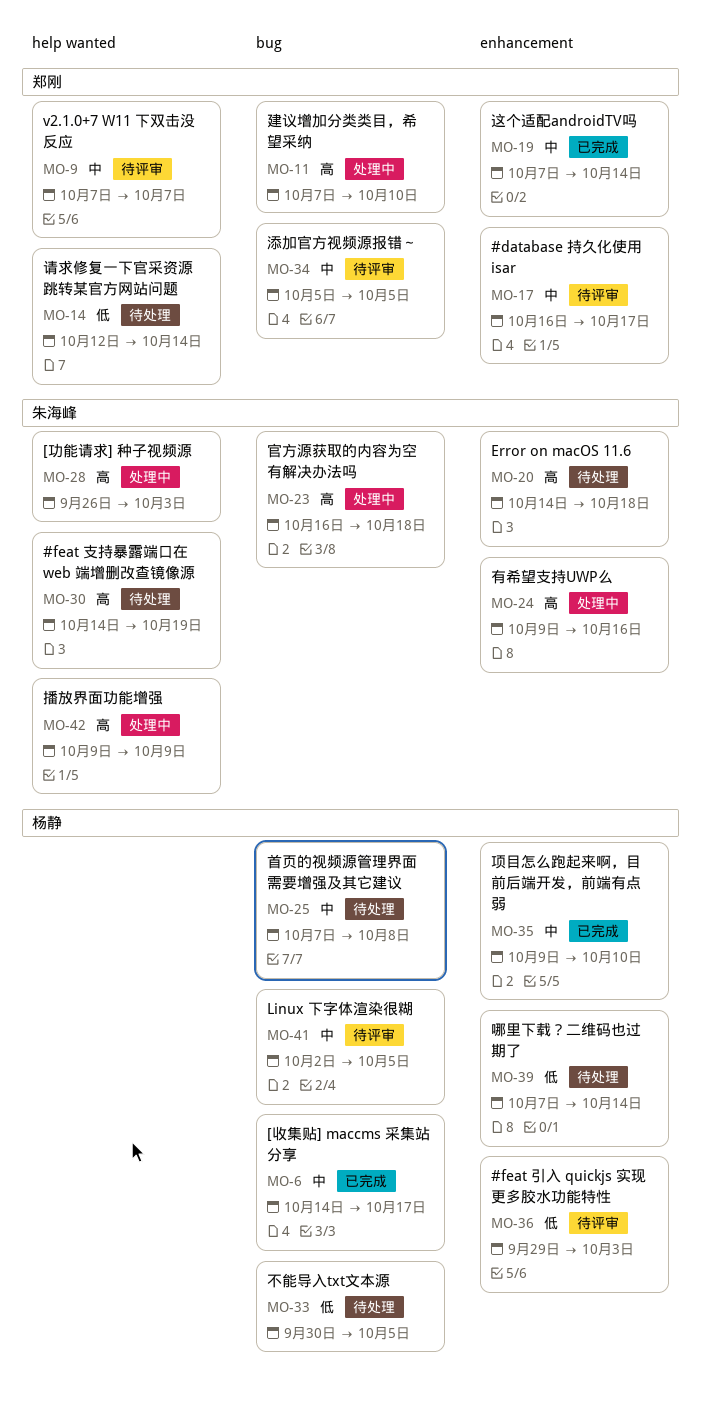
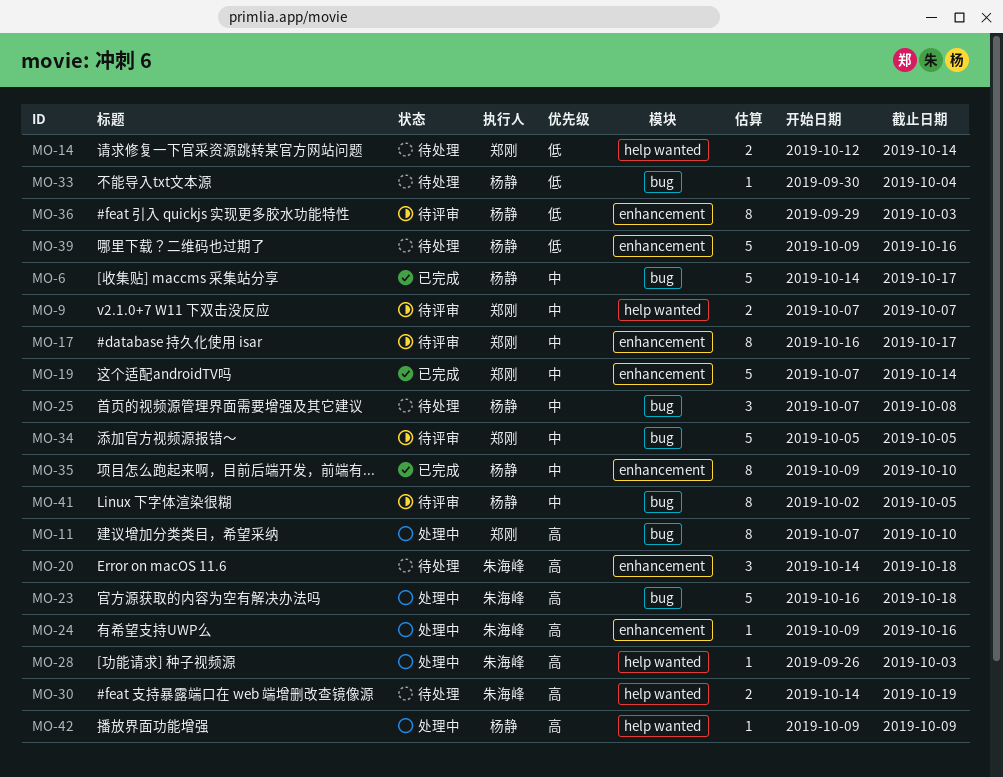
MO-33, due: Oct 5 -> Oct 4
MO-39, start: Oct 7 -> Oct 9
MO-39, due: Oct 14 -> Oct 16
MO-42, owner: 朱海峰 -> 杨静

